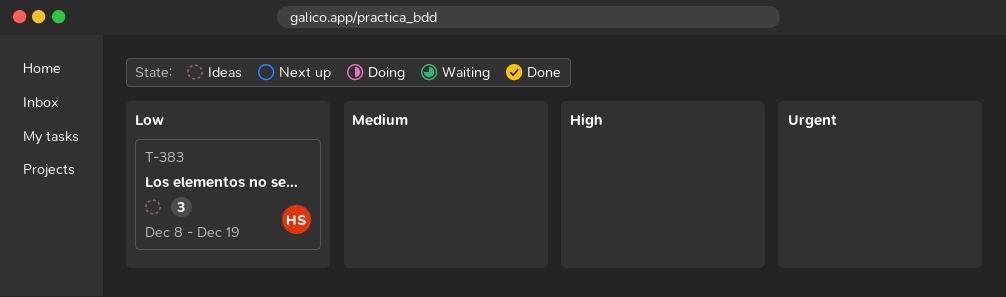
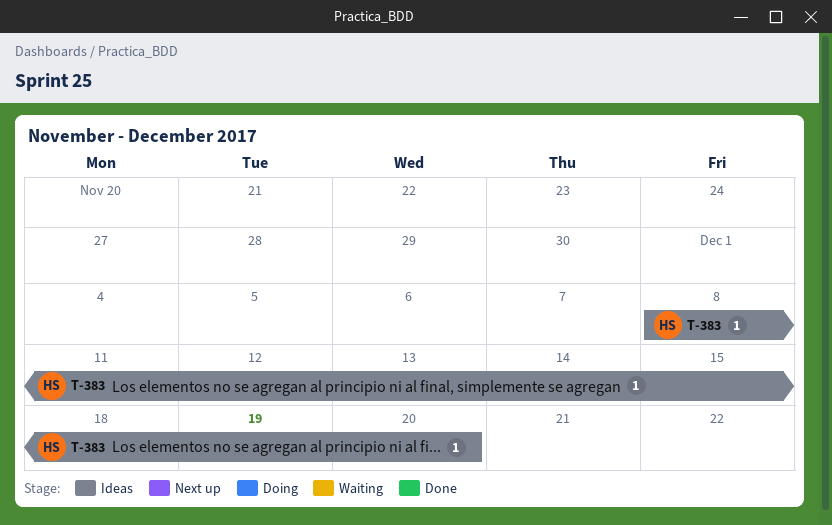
T-383, estimate: 3 -> 1
T-383, due: Dec 19 -> Dec 20

